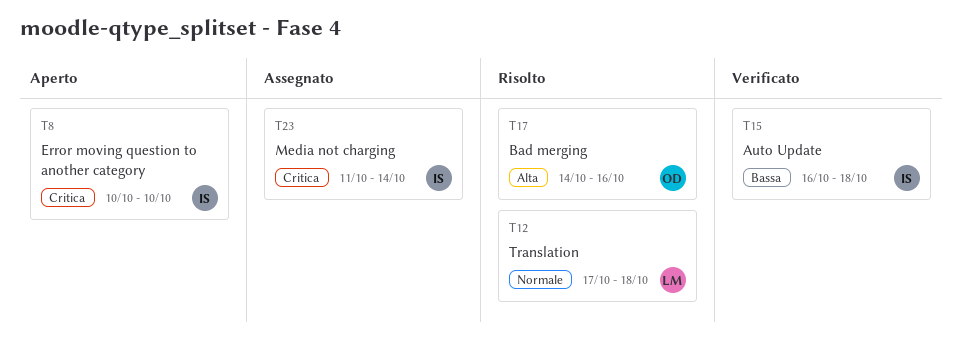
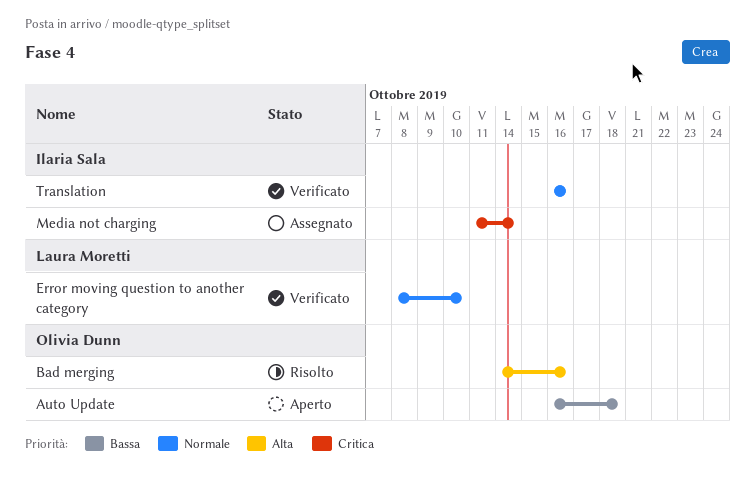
Auto Update, status: Verificato -> Aperto
Auto Update, owner: Ilaria Sala -> Olivia Dunn
Error moving question to another category, status: Aperto -> Verificato
Error moving question to another category, owner: Ilaria Sala -> Laura Moretti
Error moving question to another category, priority: Critica -> Normale
Error moving question to another category, start: Oct 10 -> Oct 8
Translation, status: Risolto -> Verificato
Translation, owner: Laura Moretti -> Ilaria Sala
Translation, start: Oct 17 -> Oct 16
Translation, due: Oct 18 -> Oct 16

